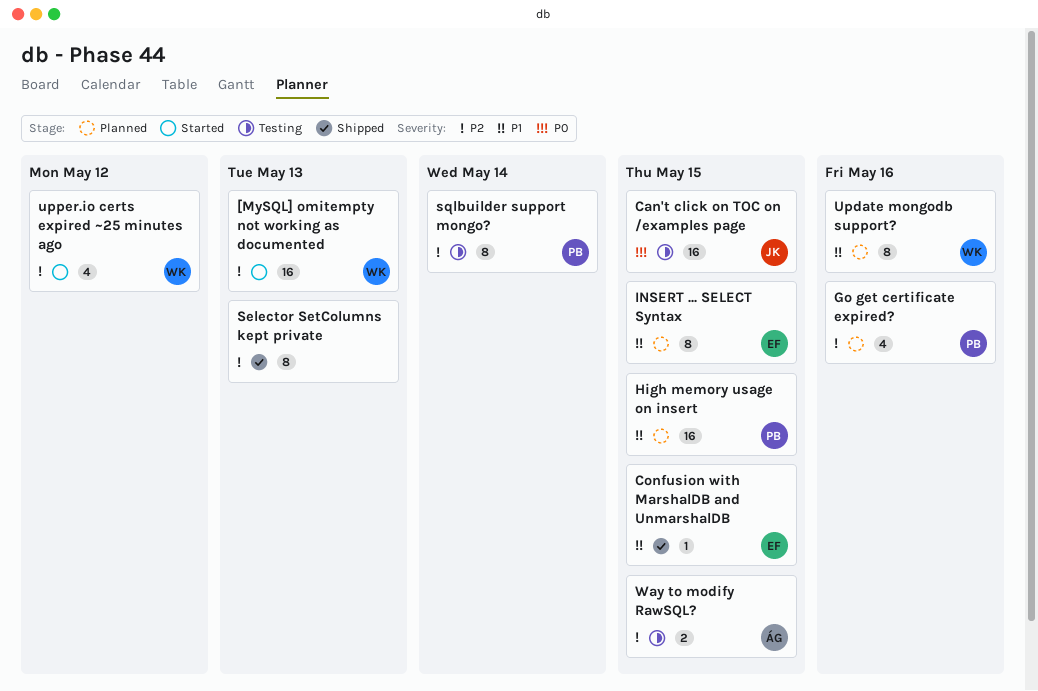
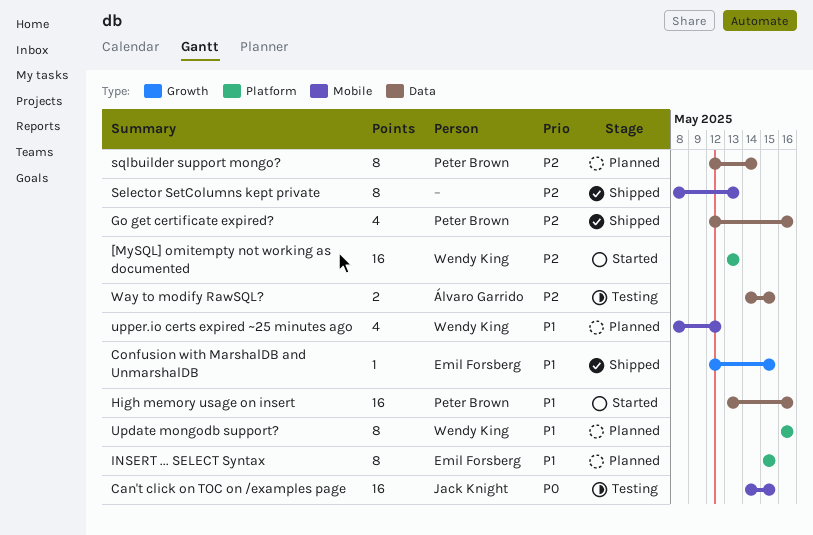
Go get certificate expired?, status: Planned -> Shipped
High memory usage on insert, status: Planned -> Started
High memory usage on insert, due: May 15 -> May 16
sqlbuilder support mongo?, status: Testing -> Planned
upper.io certs expired ~25 minutes ago, status: Started -> Planned
upper.io certs expired ~25 minutes ago, priority: P2 -> P1

